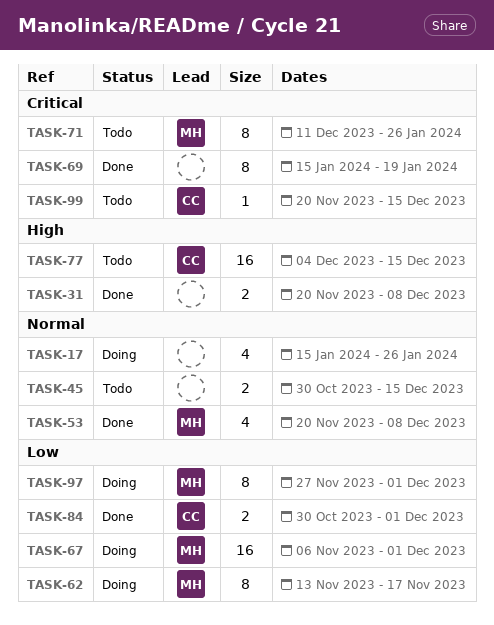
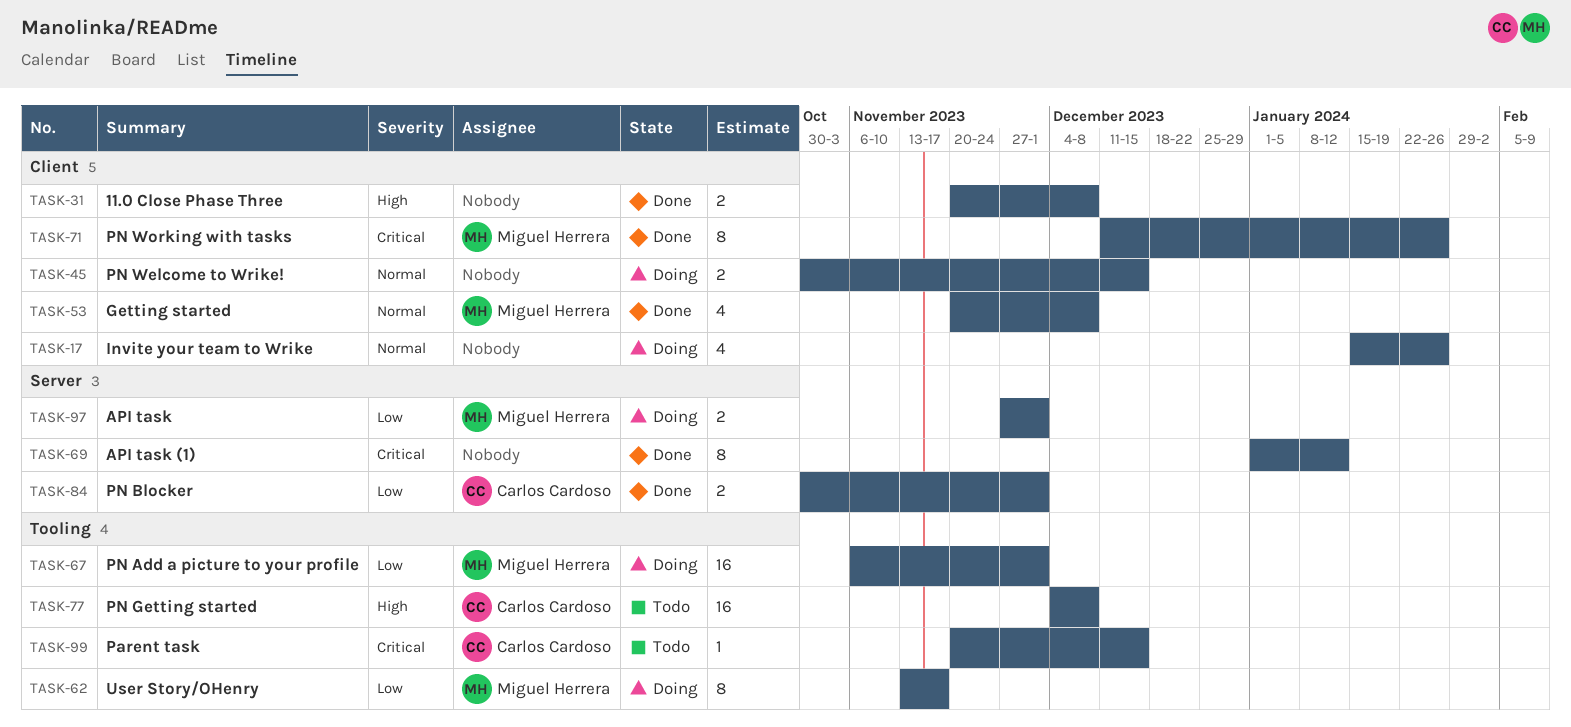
TASK-45, status: Todo -> Doing
TASK-69, start: Jan 15 -> Jan 1
TASK-69, due: Jan 19 -> Jan 12
TASK-71, status: Todo -> Done
TASK-77, due: Dec 15 -> Dec 8
TASK-97, estimate: 8 -> 2

